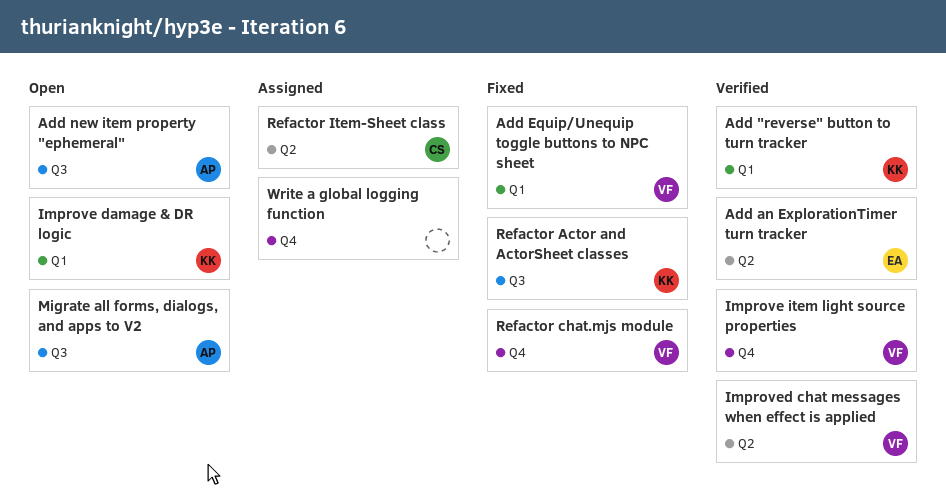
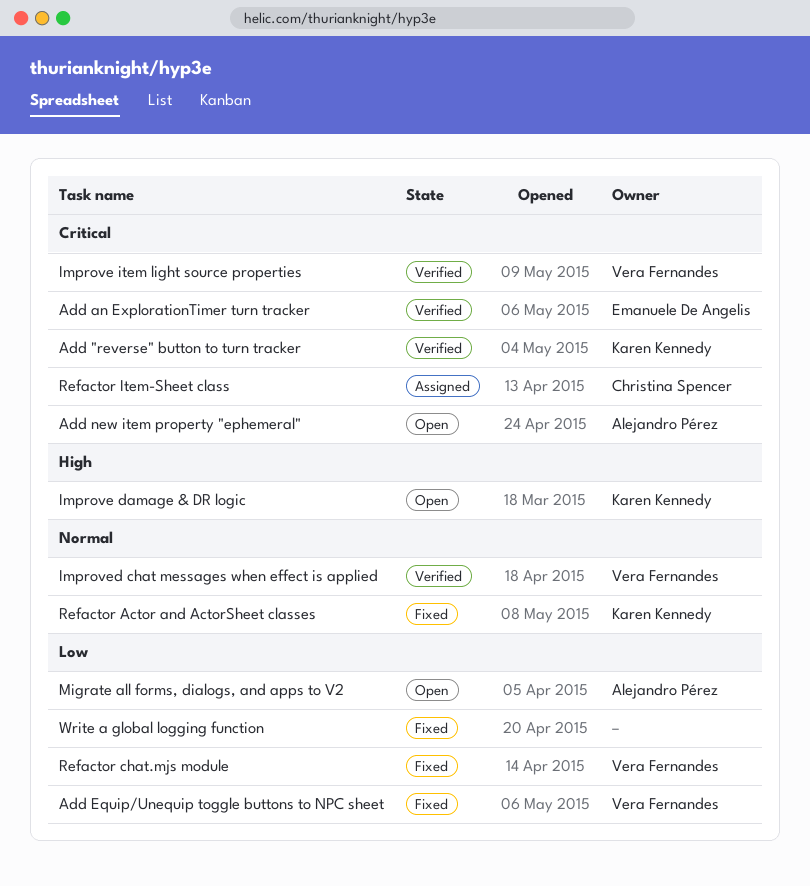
Write a global logging function, status: Assigned -> Fixed

